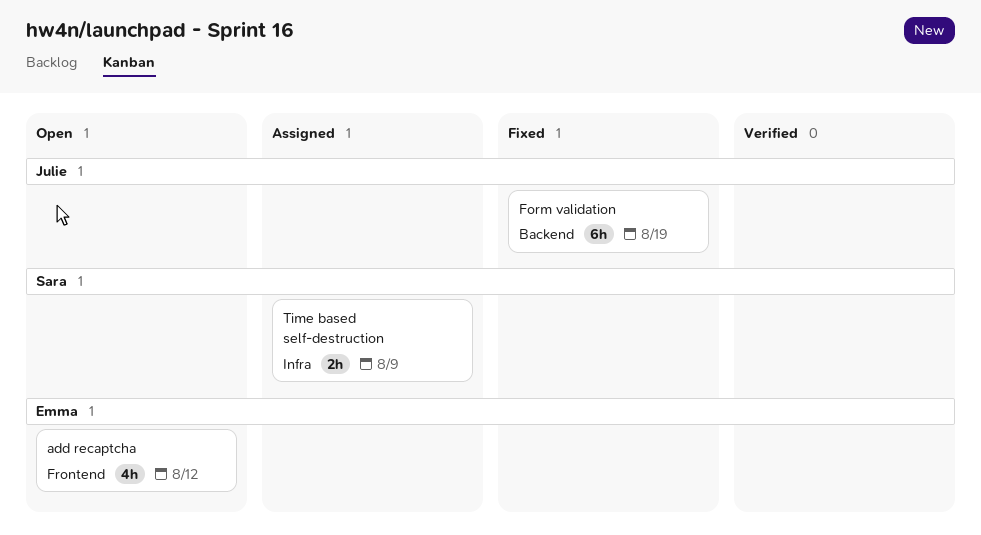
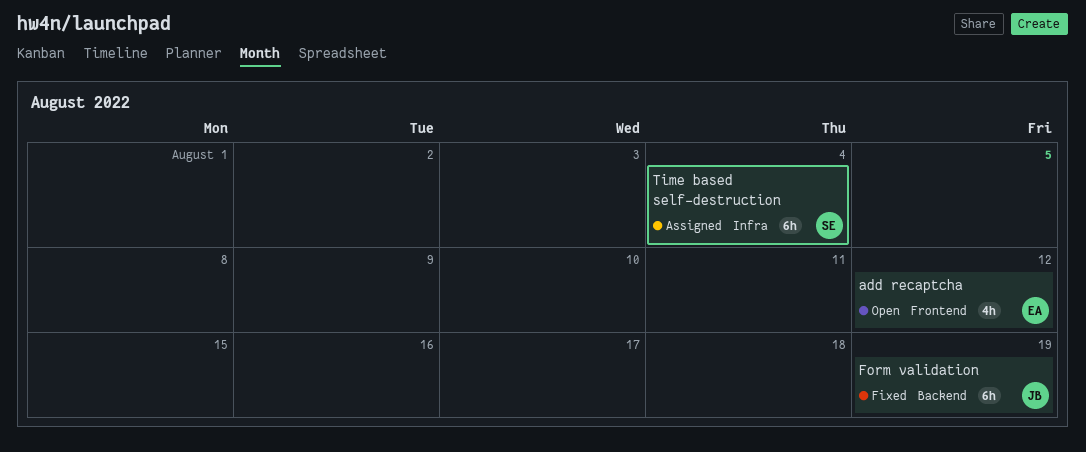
Time based self-destruction, estimate: 2h -> 6h
Time based self-destruction, due: Aug 9 -> Aug 4

